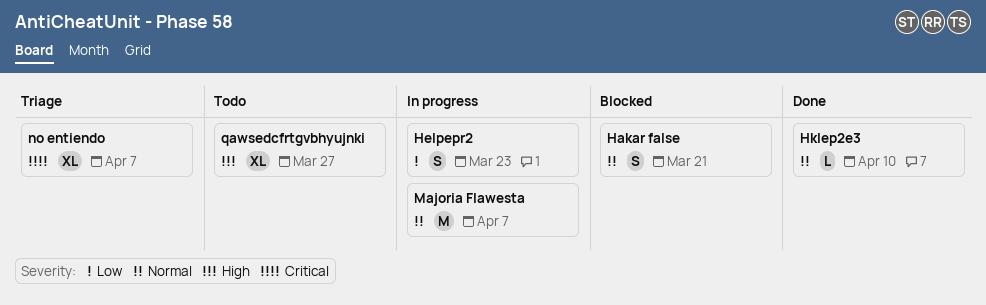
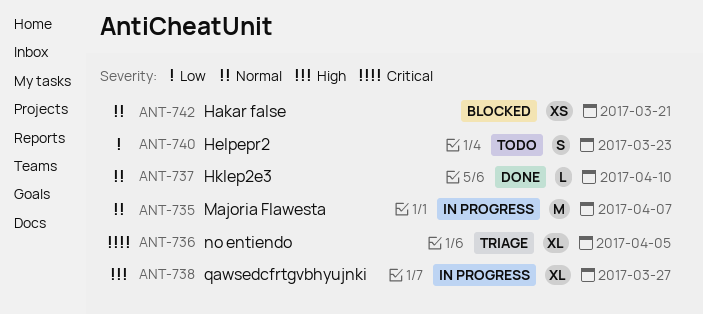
Hakar false, estimate: S -> XS
Helpepr2, status: In progress -> Todo
no entiendo, due: Apr 7 -> Apr 5
qawsedcfrtgvbhyujnki, status: Todo -> In progress

